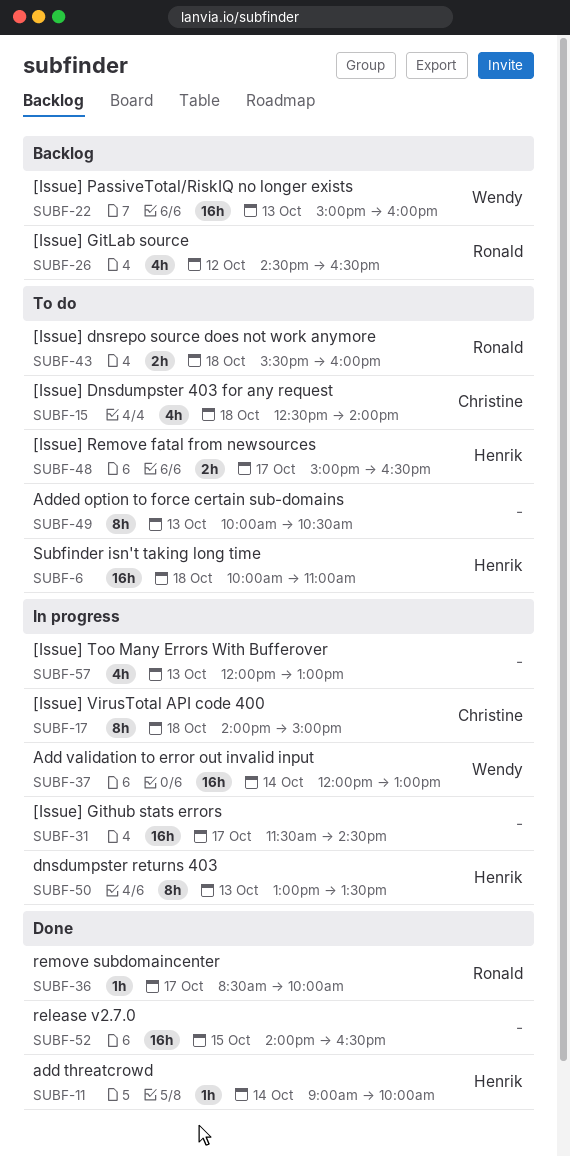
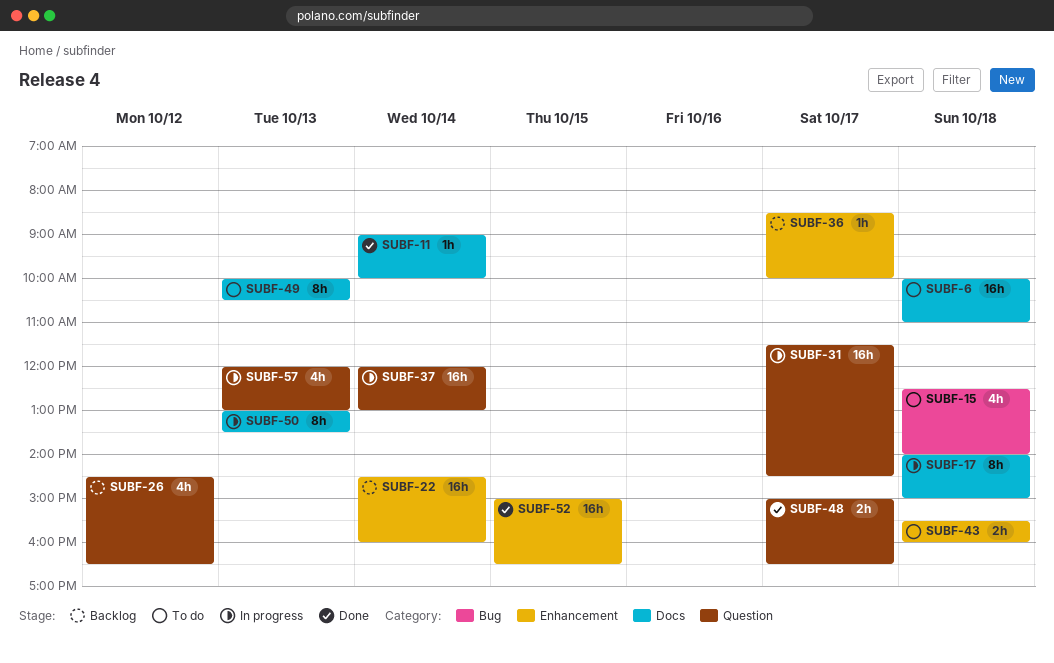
SUBF-22, day: Oct 13 -> Oct 14
SUBF-22, begins: 15:00 -> 14:30
SUBF-36, status: Done -> Backlog
SUBF-48, status: To do -> Done
SUBF-52, begins: 14:00 -> 15:00

